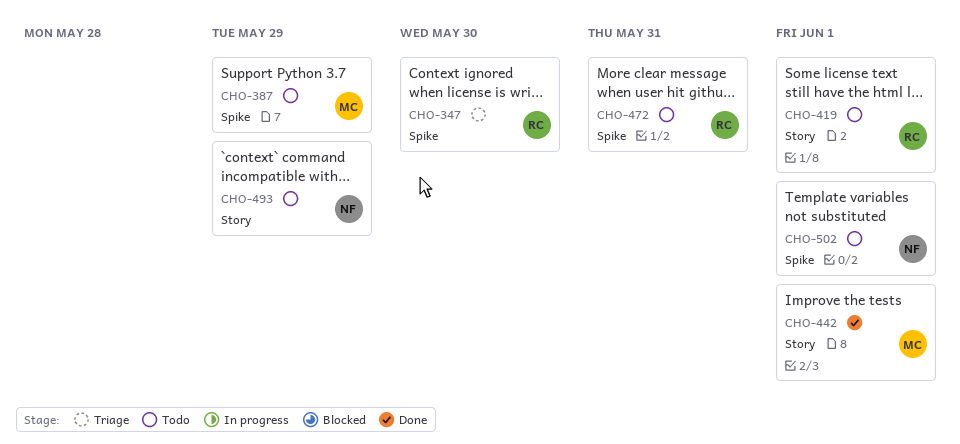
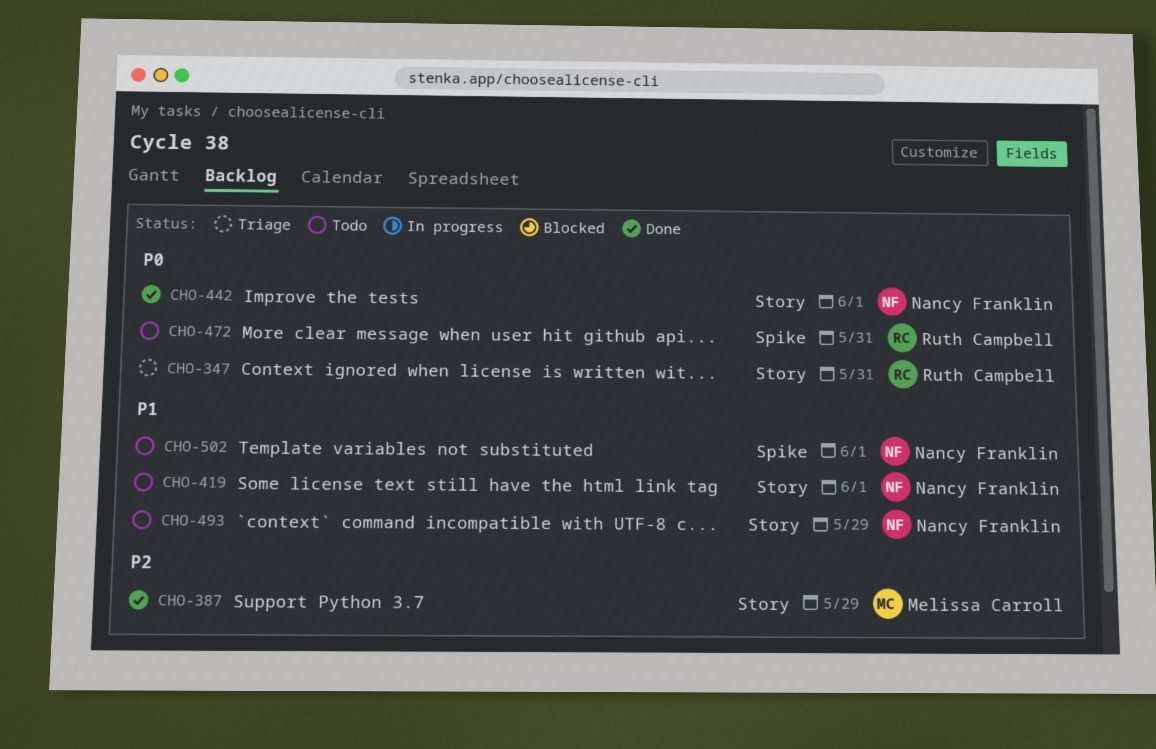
CHO-347, label: Spike -> Story
CHO-347, due: May 30 -> May 31
CHO-387, status: Todo -> Done
CHO-387, label: Spike -> Story
CHO-419, owner: Ruth Campbell -> Nancy Franklin
CHO-442, owner: Melissa Carroll -> Nancy Franklin

